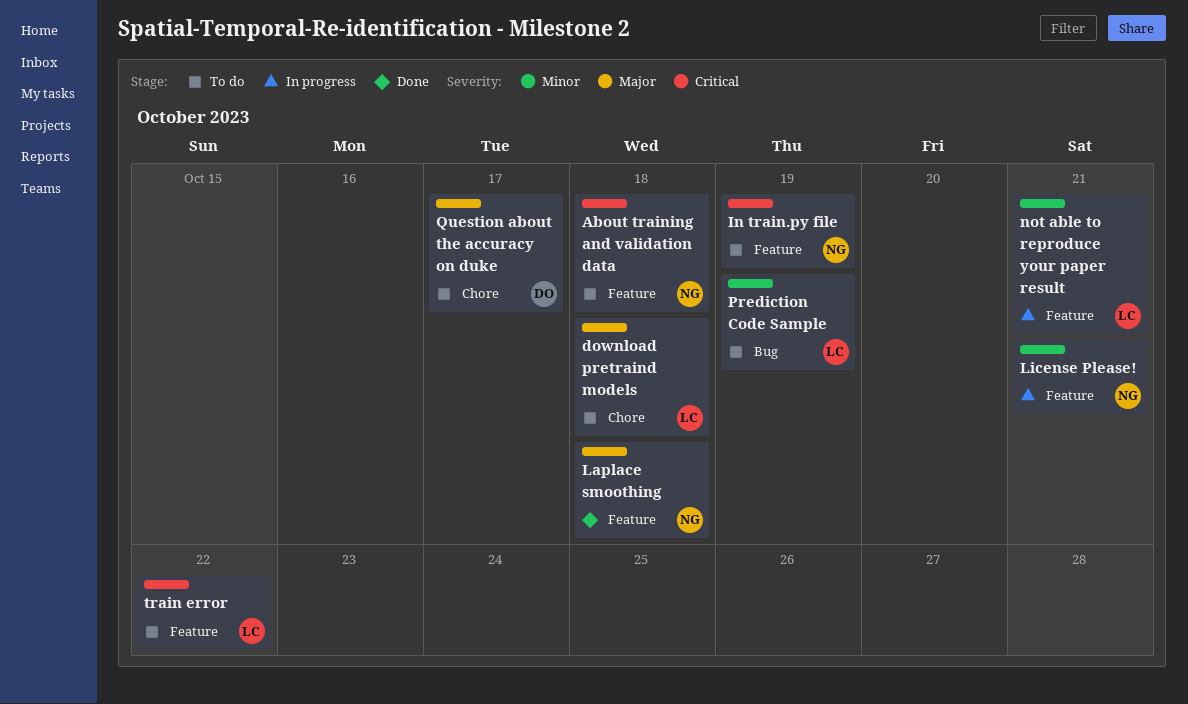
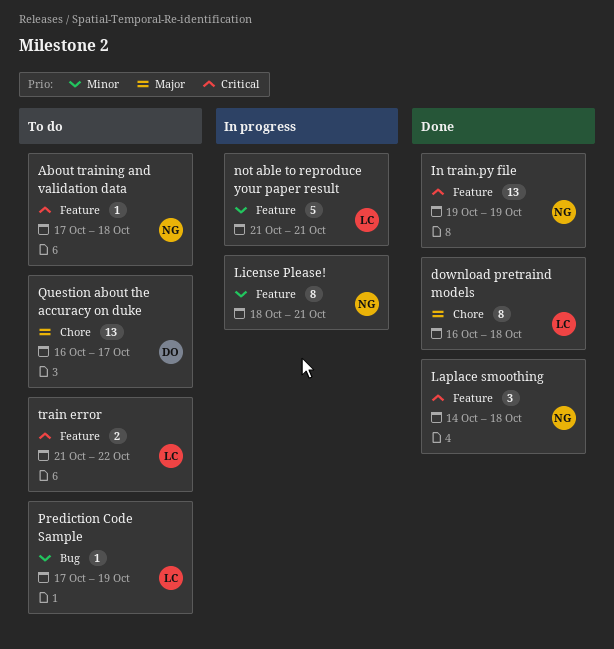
download pretraind models, status: To do -> Done
In train.py file, status: To do -> Done
Laplace smoothing, priority: Major -> Critical

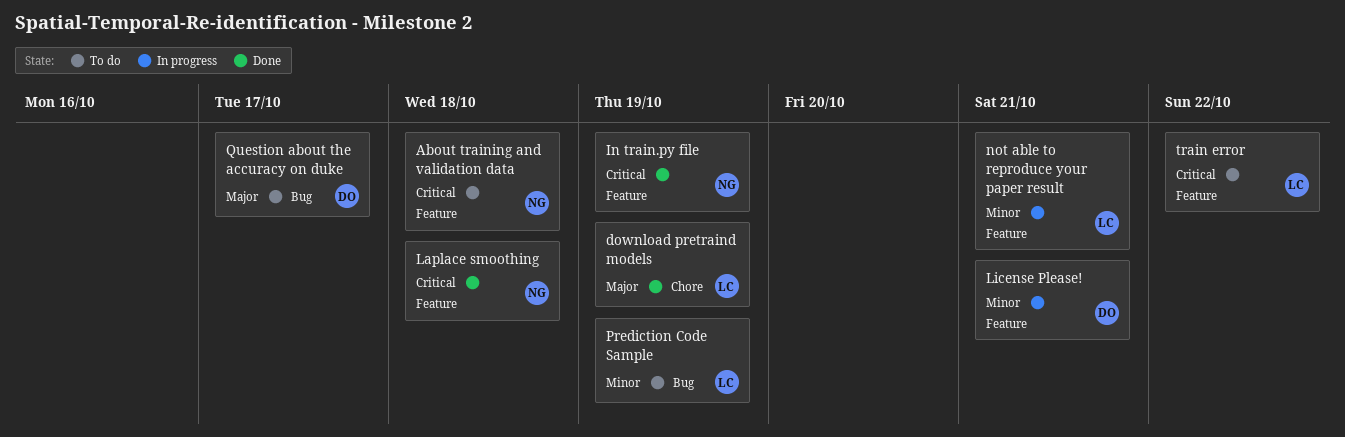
download pretraind models, due: Oct 18 -> Oct 19
License Please!, owner: NG -> DO
Question about the accuracy on duke, label: Chore -> Bug

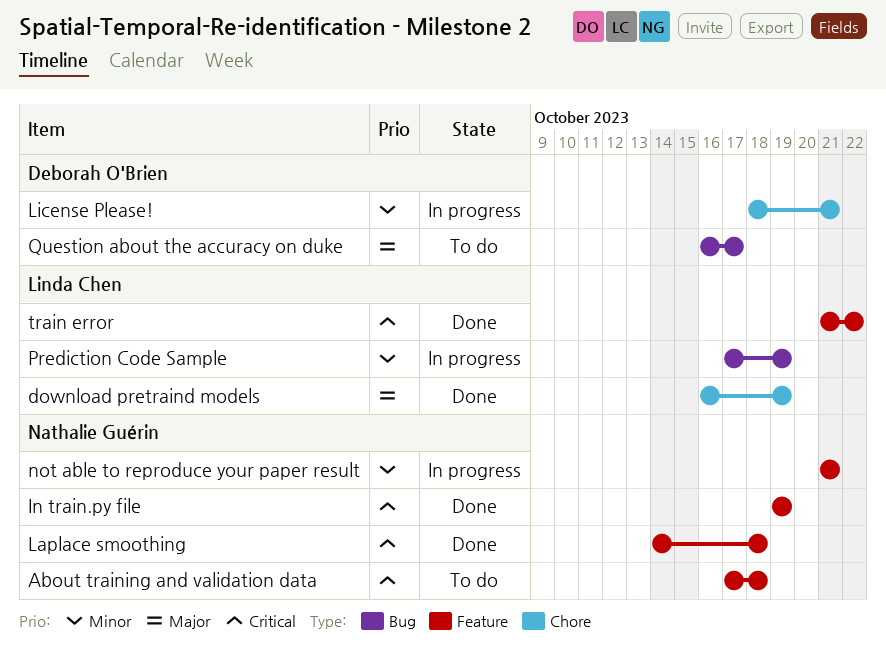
License Please!, label: Feature -> Chore
not able to reproduce your paper result, owner: Linda Chen -> Nathalie Guérin
Prediction Code Sample, status: To do -> In progress
train error, status: To do -> Done

